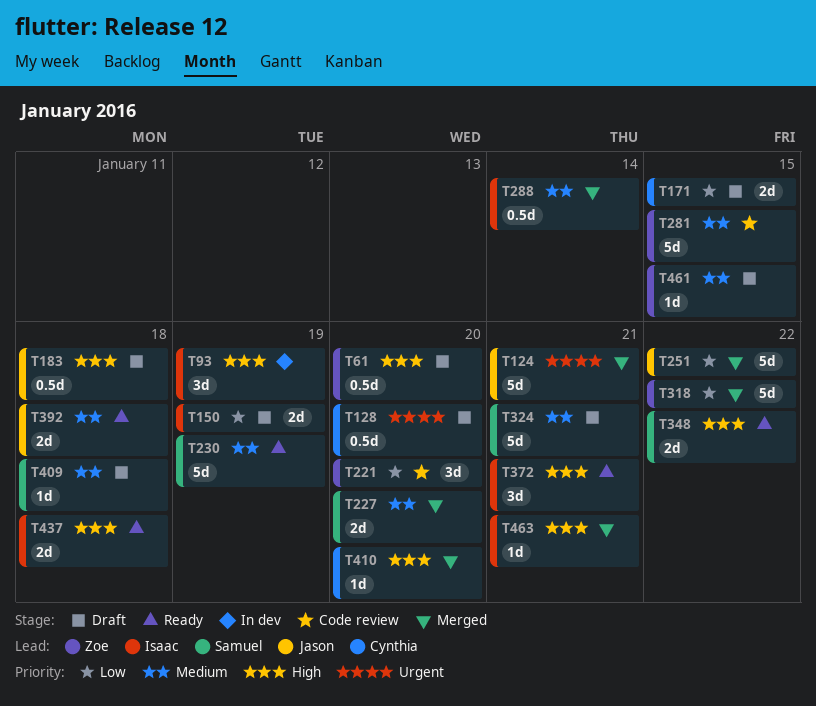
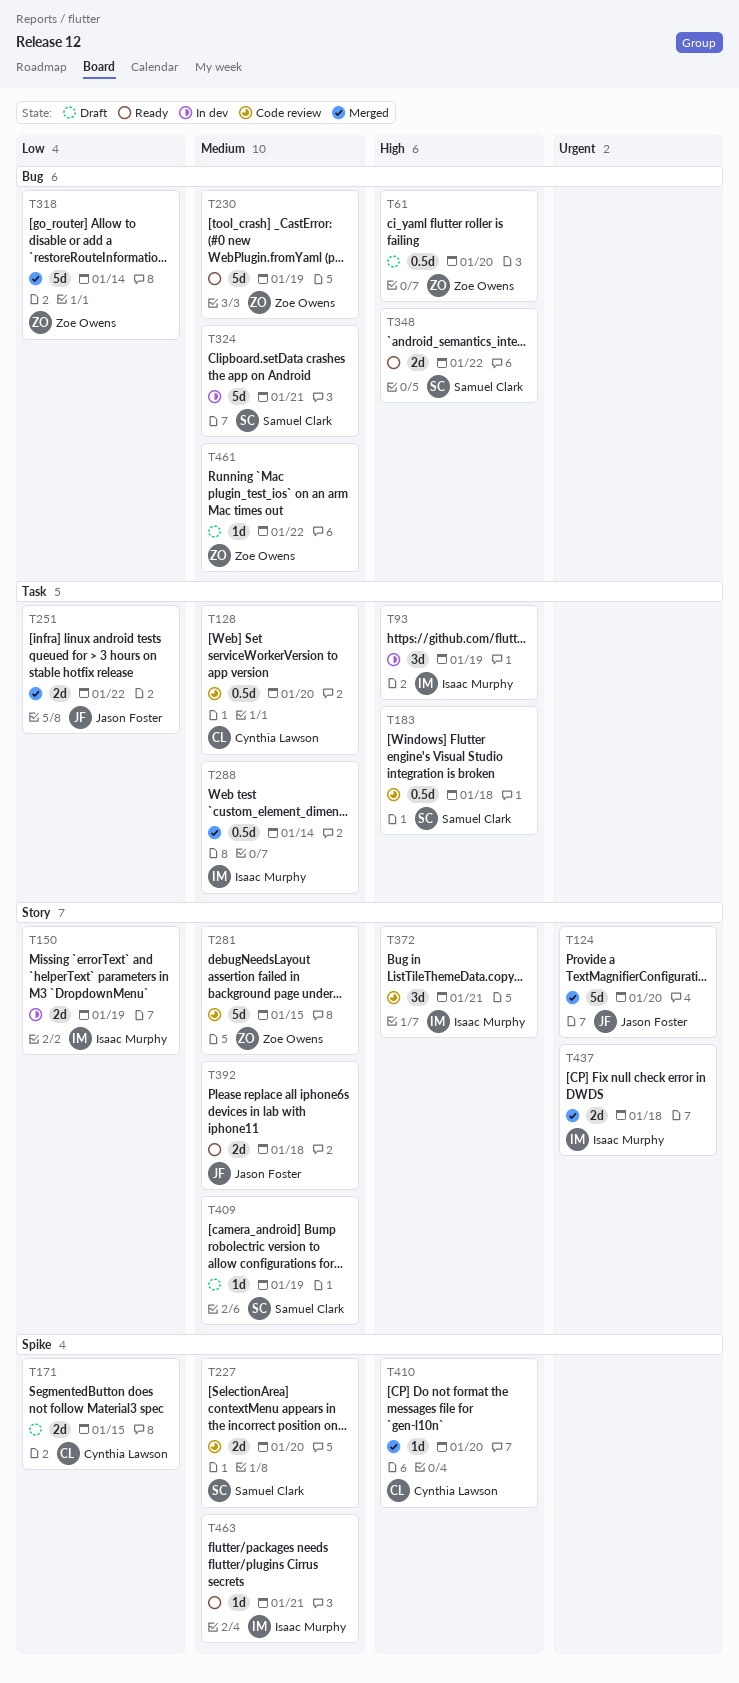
T124, due: Jan 21 -> Jan 20
T128, status: Draft -> Code review
T128, priority: Urgent -> Medium
T150, status: Draft -> In dev
T183, status: Draft -> Code review
T183, owner: Jason Foster -> Samuel Clark
T221: present -> none
T227, status: Merged -> Code review
T230, owner: Samuel Clark -> Zoe Owens
T251, estimate: 5d -> 2d
T318, due: Jan 22 -> Jan 14
T324, status: Draft -> In dev
T372, status: Ready -> Code review
T409, due: Jan 18 -> Jan 19
T437, status: Ready -> Merged
T437, priority: High -> Urgent
T461, due: Jan 15 -> Jan 22
T463, status: Merged -> Ready
T463, priority: High -> Medium

